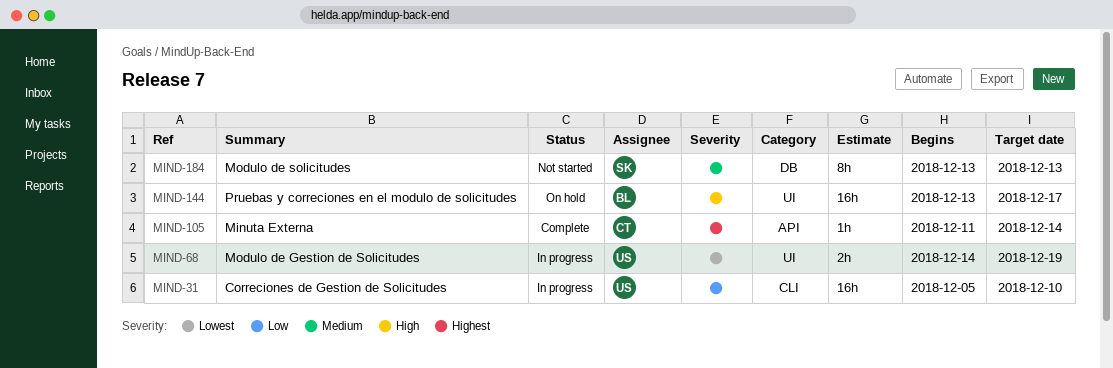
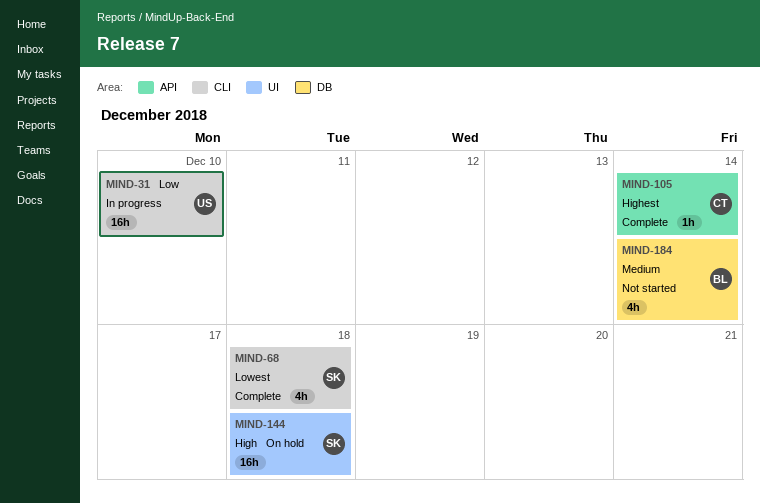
MIND-68, status: In progress -> Complete
MIND-68, owner: US -> SK
MIND-68, label: UI -> CLI
MIND-68, estimate: 2h -> 4h
MIND-68, due: Dec 19 -> Dec 18
MIND-144, owner: BL -> SK
MIND-144, due: Dec 17 -> Dec 18
MIND-184, owner: SK -> BL
MIND-184, estimate: 8h -> 4h
MIND-184, due: Dec 13 -> Dec 14

